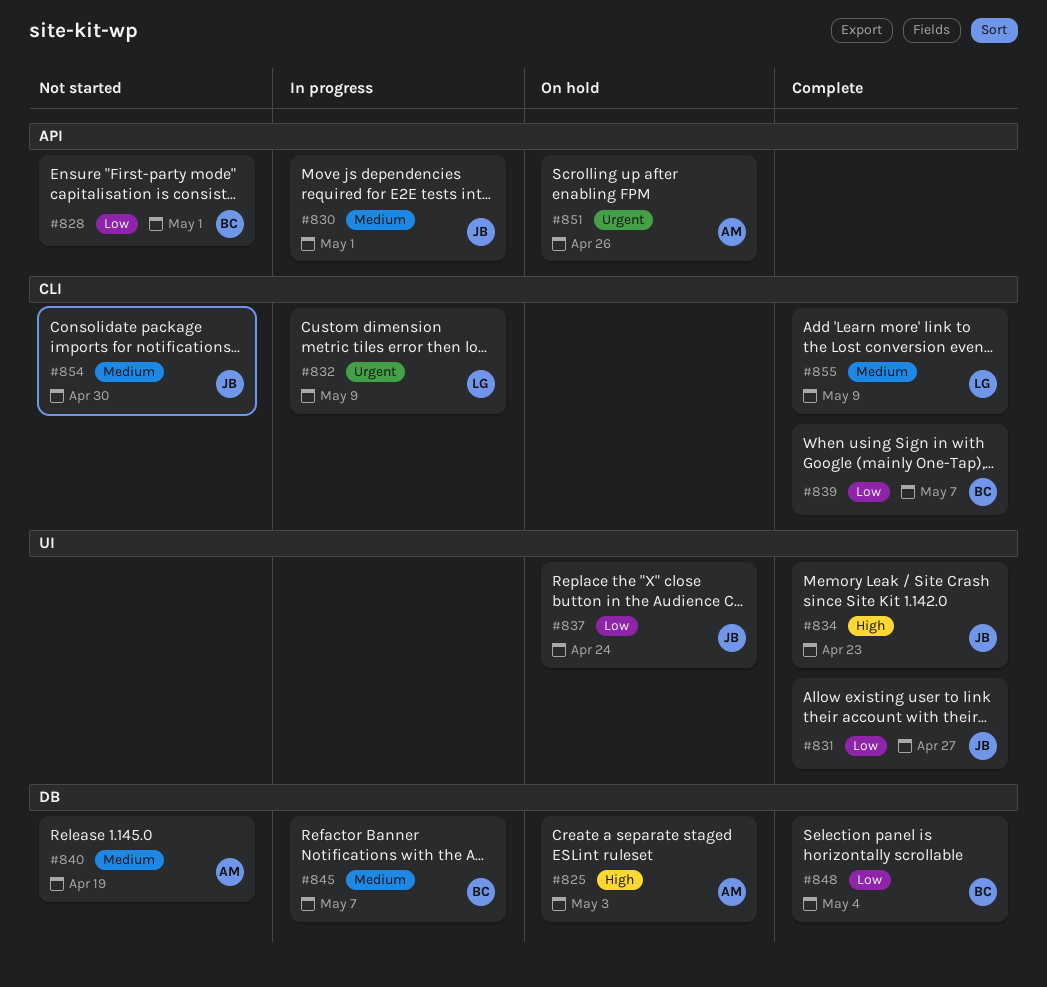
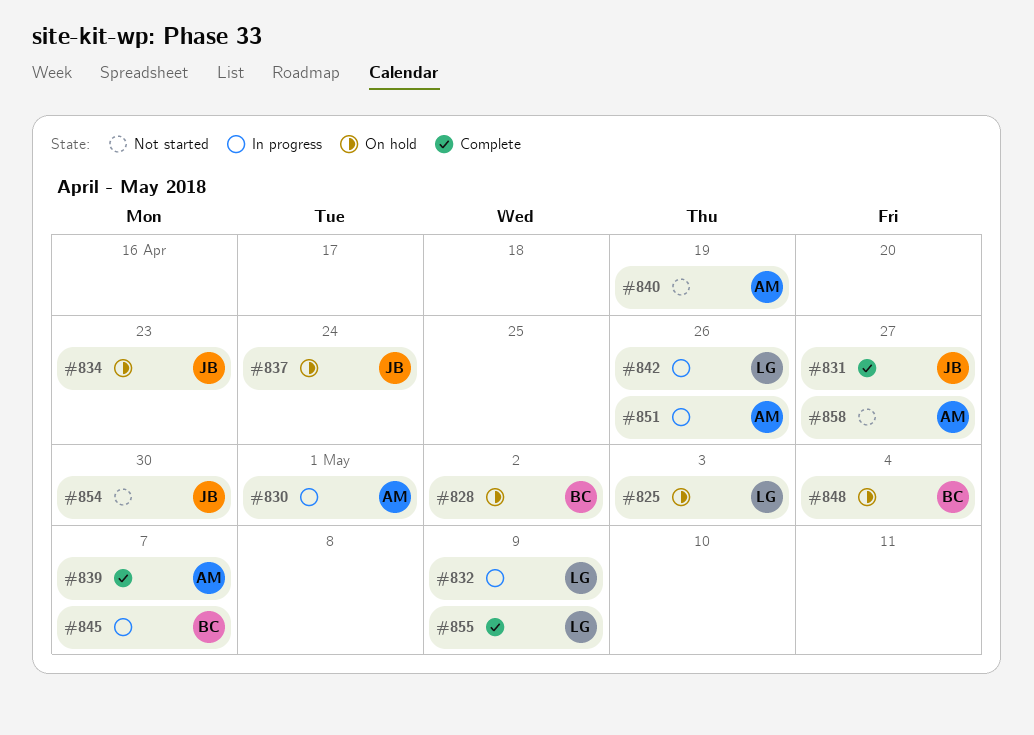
#825, owner: AM -> LG
#828, status: Not started -> On hold
#828, due: May 1 -> May 2
#830, owner: JB -> AM
#834, status: Complete -> On hold
#839, owner: BC -> AM
#842: none -> present
#848, status: Complete -> On hold
#851, status: On hold -> In progress
#858: none -> present

